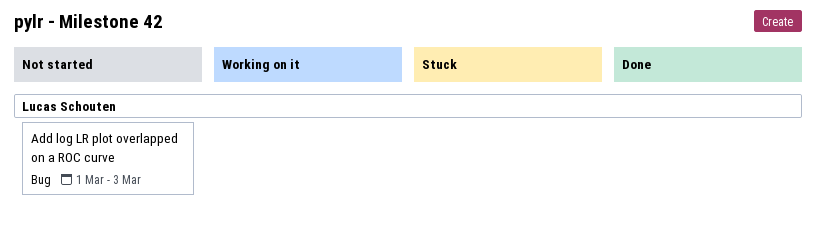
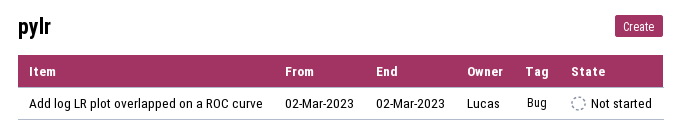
Add log LR plot overlapped on a ROC curve, start: Mar 1 -> Mar 2
Add log LR plot overlapped on a ROC curve, due: Mar 3 -> Mar 2

